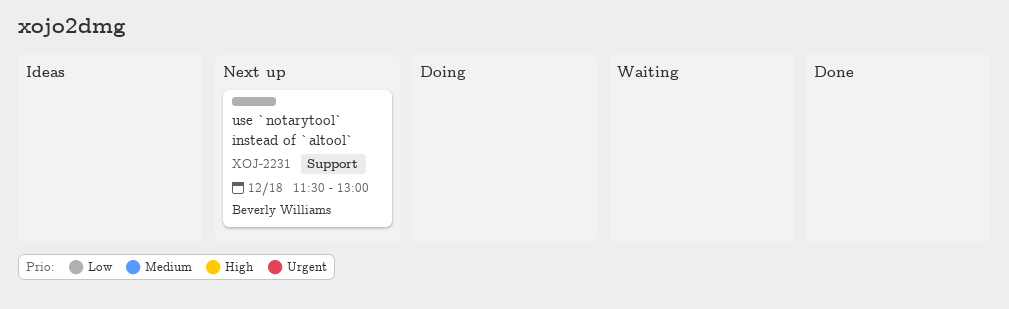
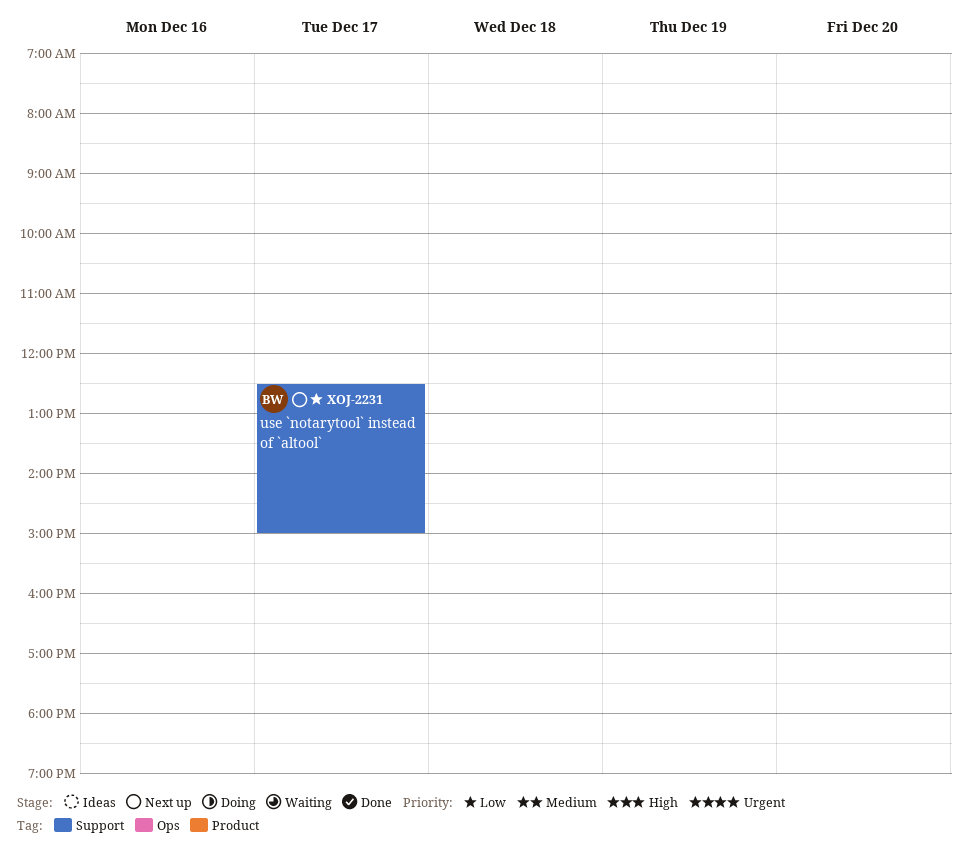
XOJ-2231, day: Dec 18 -> Dec 17
XOJ-2231, begins: 11:30 -> 12:30
XOJ-2231, ends: 13:00 -> 15:00

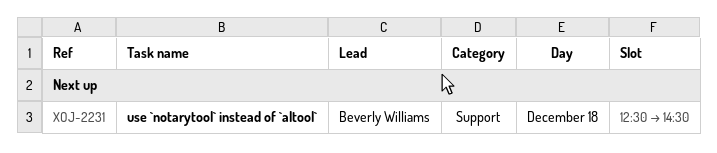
XOJ-2231, day: Dec 17 -> Dec 18
XOJ-2231, ends: 15:00 -> 14:30

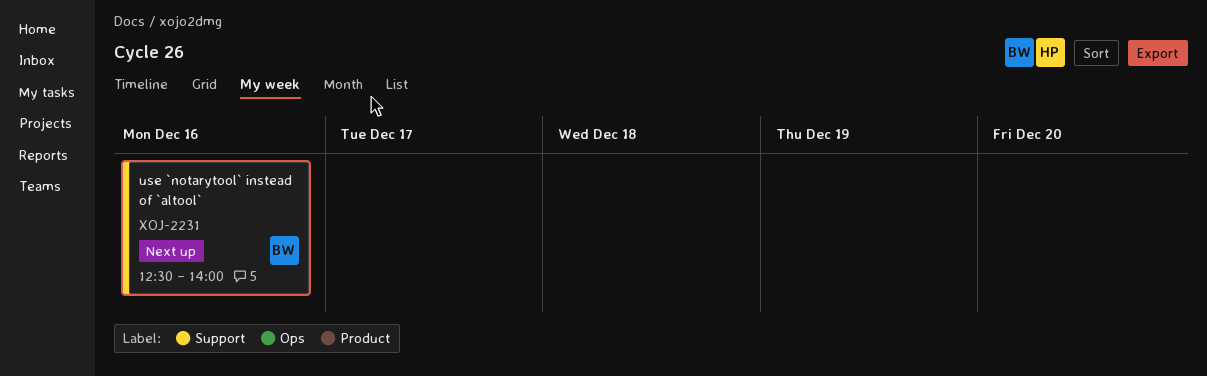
XOJ-2231, day: Dec 18 -> Dec 16
XOJ-2231, ends: 14:30 -> 14:00

